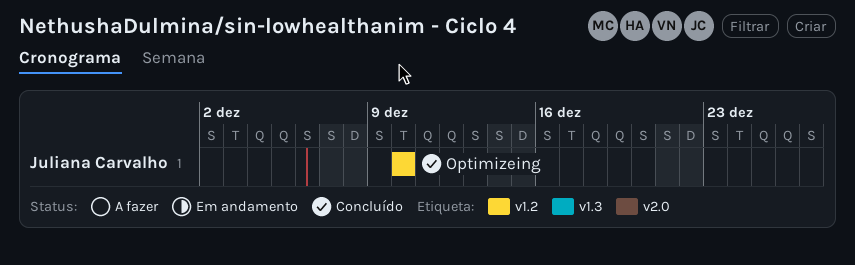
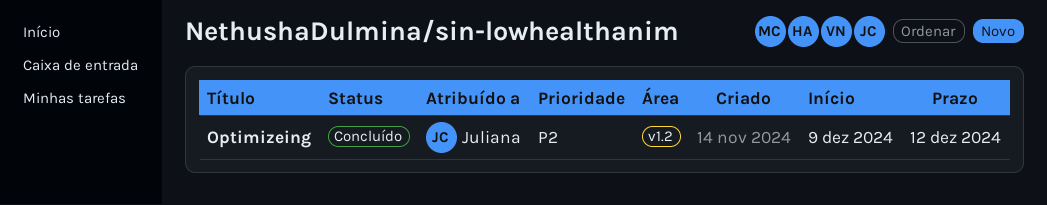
Optimizeing, start: Dec 10 -> Dec 9
Optimizeing, due: Dec 10 -> Dec 12

